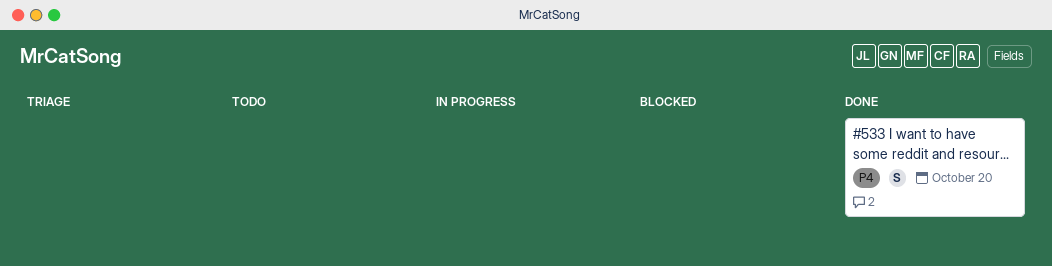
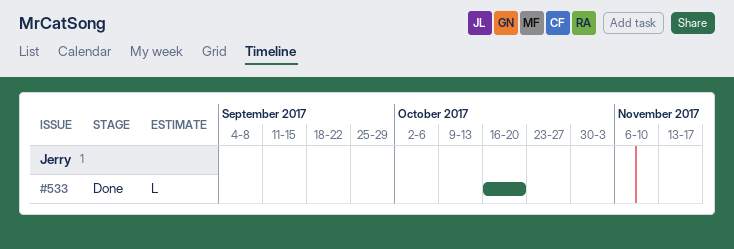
#533, estimate: S -> L

